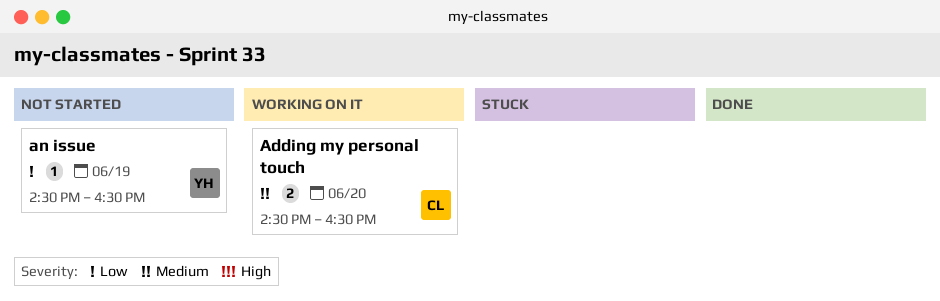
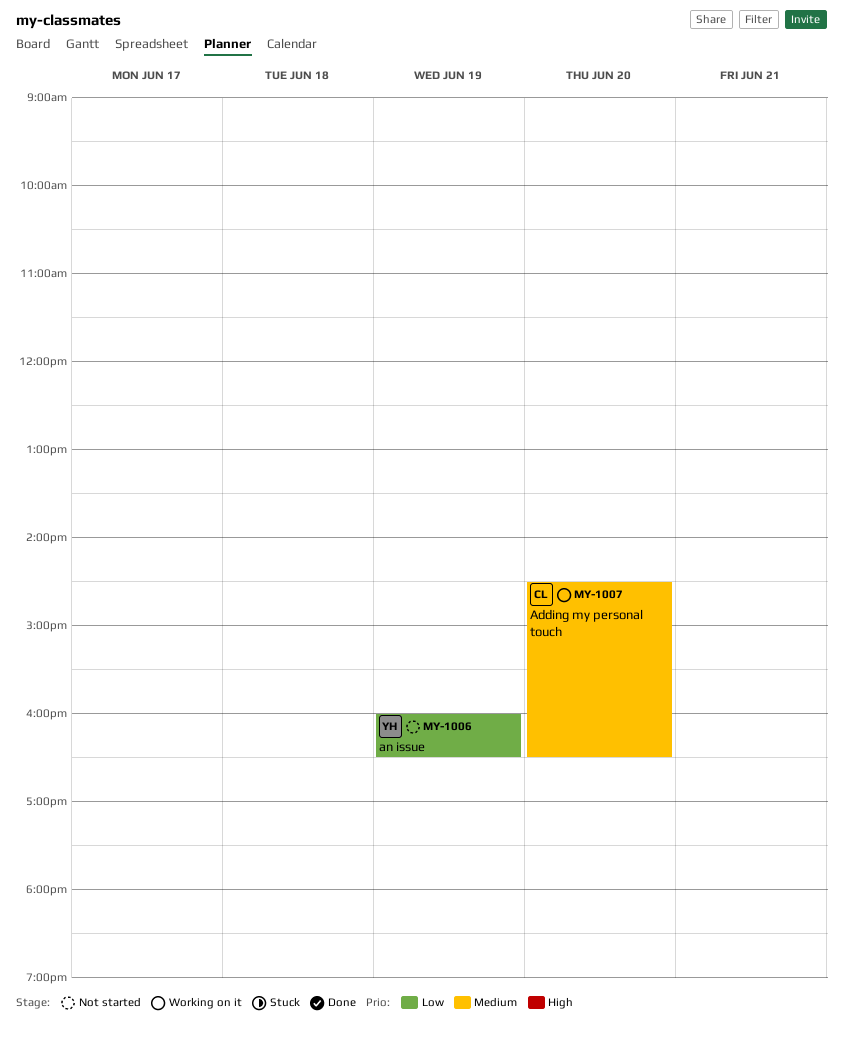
an issue, begins: 14:30 -> 16:00

